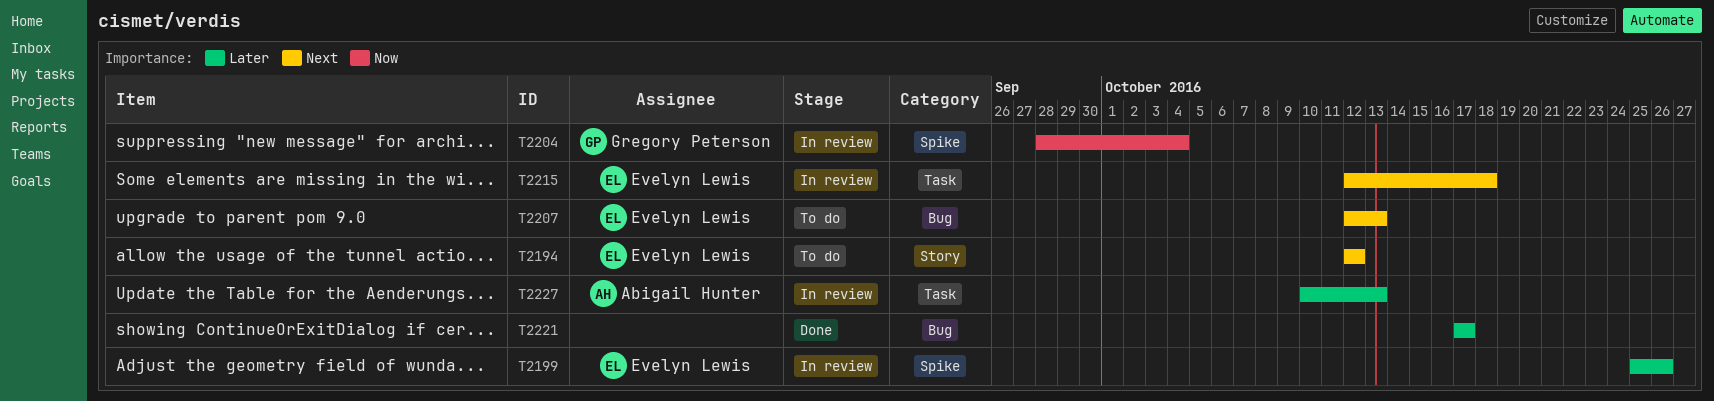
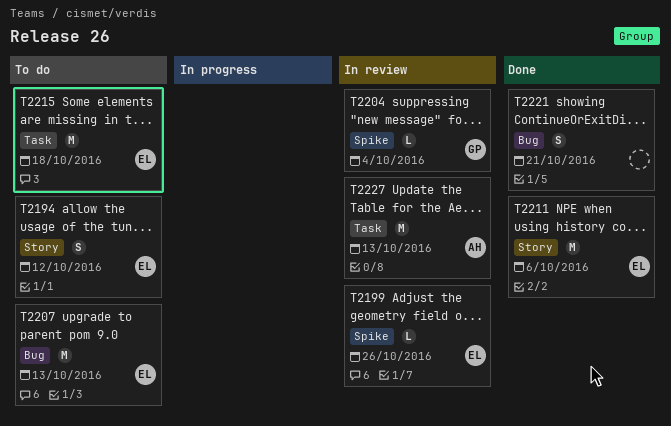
T2211: none -> present
T2215, status: In review -> To do
T2221, due: Oct 17 -> Oct 21

